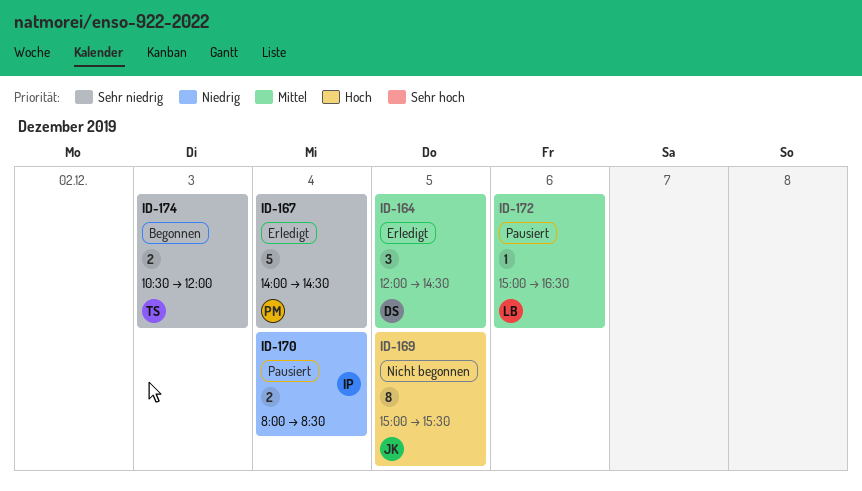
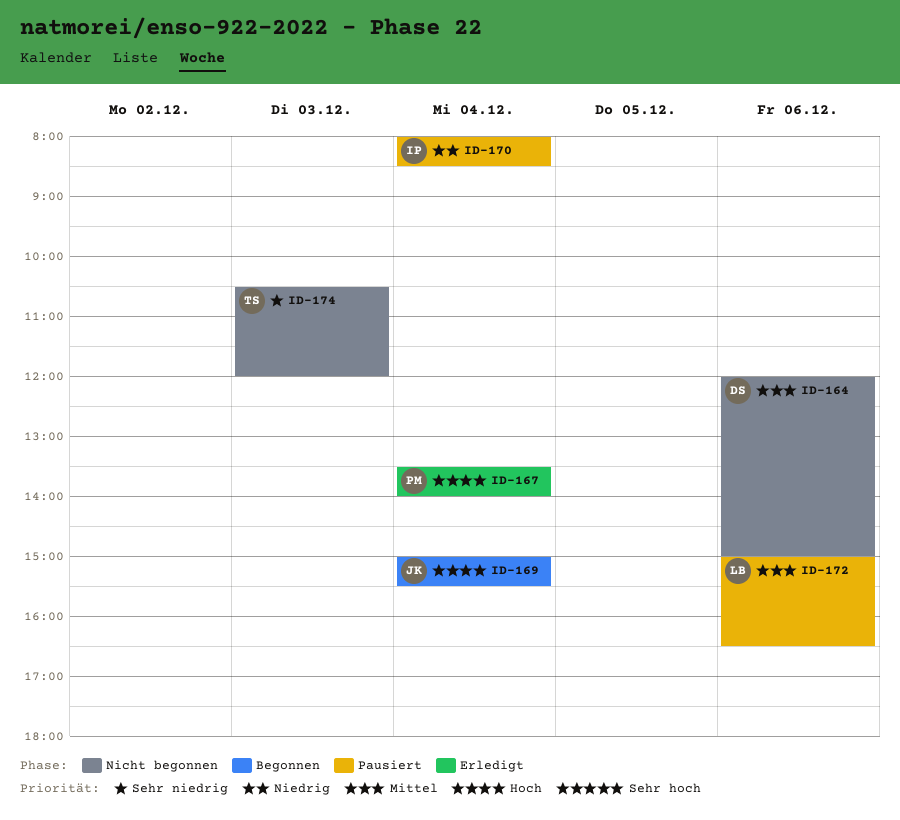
ID-164, status: Erledigt -> Nicht begonnen
ID-164, day: Dec 5 -> Dec 6
ID-164, ends: 14:30 -> 15:00
ID-167, priority: Sehr niedrig -> Hoch
ID-167, begins: 14:00 -> 13:30
ID-167, ends: 14:30 -> 14:00
ID-169, status: Nicht begonnen -> Begonnen
ID-169, day: Dec 5 -> Dec 4
ID-174, status: Begonnen -> Nicht begonnen

